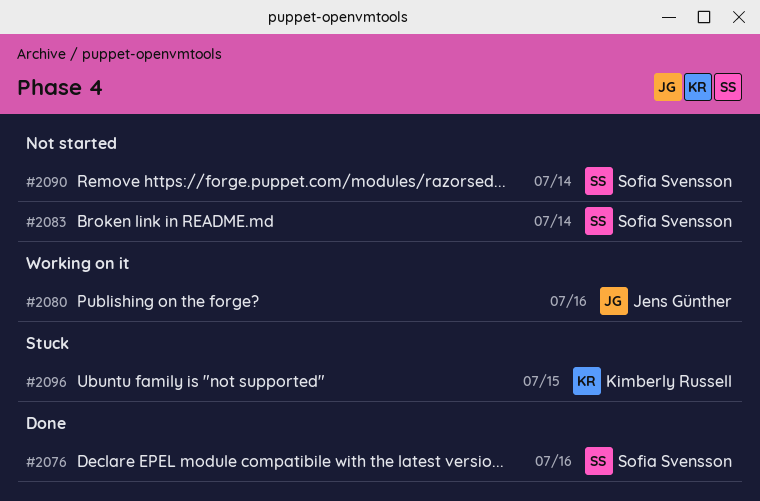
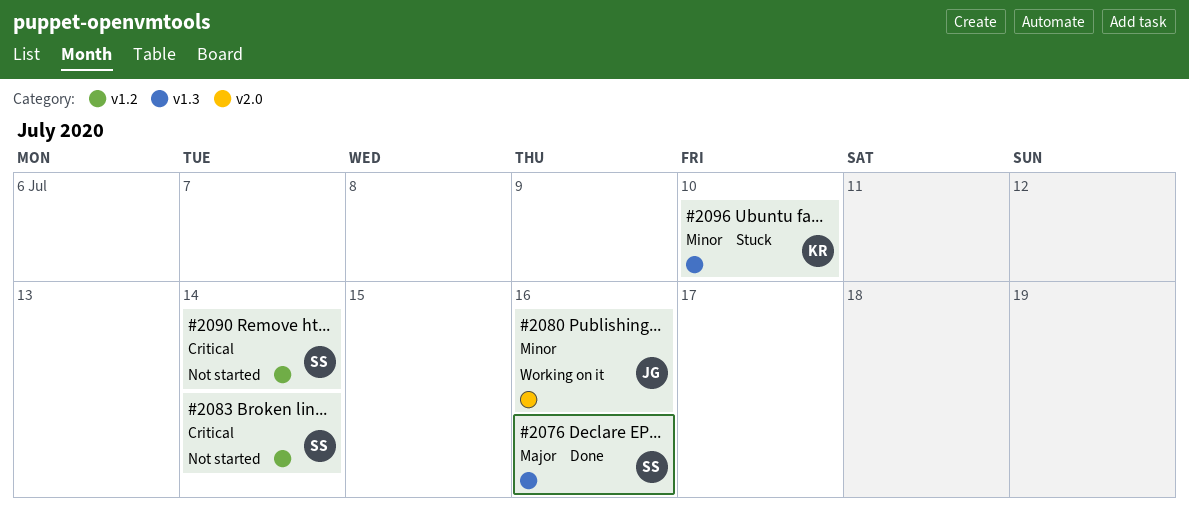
#2096, due: Jul 15 -> Jul 10

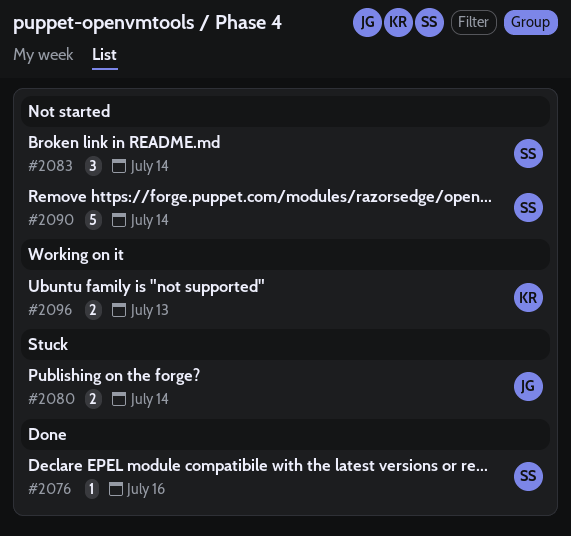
#2080, status: Working on it -> Stuck
#2080, due: Jul 16 -> Jul 14
#2096, status: Stuck -> Working on it
#2096, due: Jul 10 -> Jul 13

